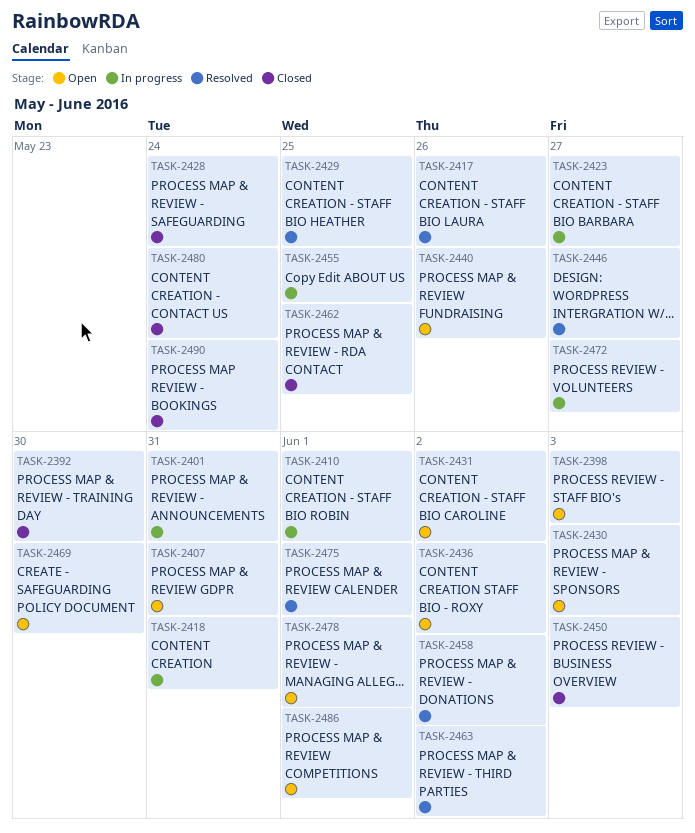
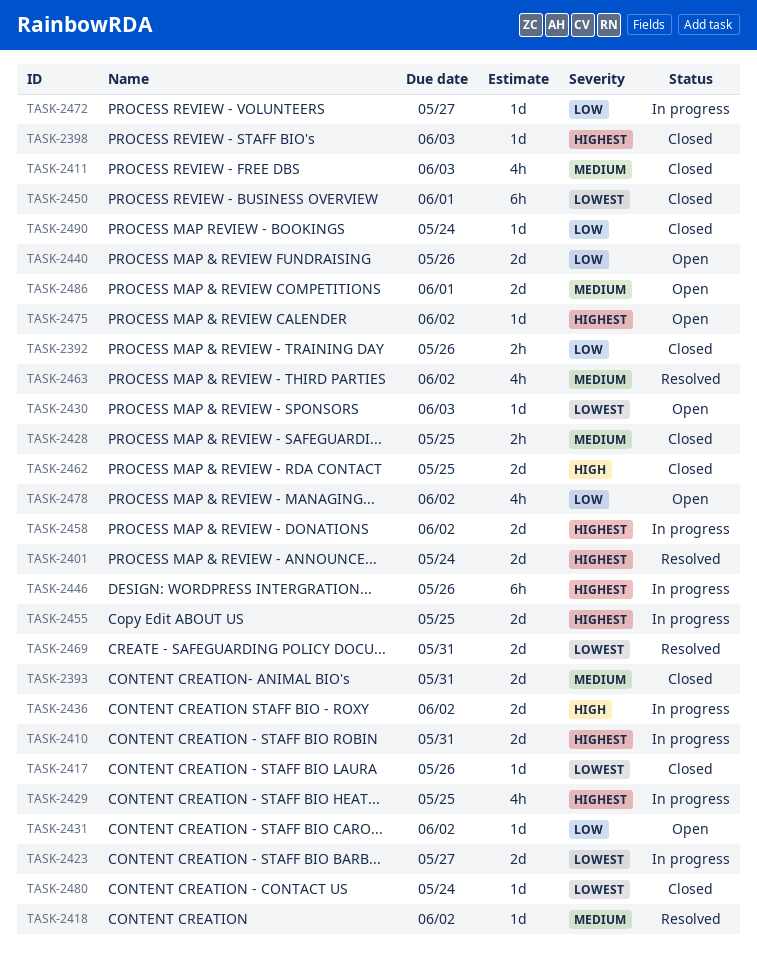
TASK-2392, due: May 30 -> May 26
TASK-2393: none -> present
TASK-2398, status: Open -> Closed
TASK-2401, status: In progress -> Resolved
TASK-2401, due: May 31 -> May 24
TASK-2407: present -> none
TASK-2410, due: Jun 1 -> May 31
TASK-2411: none -> present
TASK-2417, status: Resolved -> Closed
TASK-2418, status: In progress -> Resolved
TASK-2418, due: May 31 -> Jun 2
TASK-2428, due: May 24 -> May 25
TASK-2429, status: Resolved -> In progress
TASK-2436, status: Open -> In progress
TASK-2446, status: Resolved -> In progress
TASK-2446, due: May 27 -> May 26
TASK-2450, due: Jun 3 -> Jun 1
TASK-2458, status: Resolved -> In progress
TASK-2469, status: Open -> Resolved
TASK-2469, due: May 30 -> May 31
TASK-2475, status: Resolved -> Open
TASK-2475, due: Jun 1 -> Jun 2
TASK-2478, due: Jun 1 -> Jun 2

